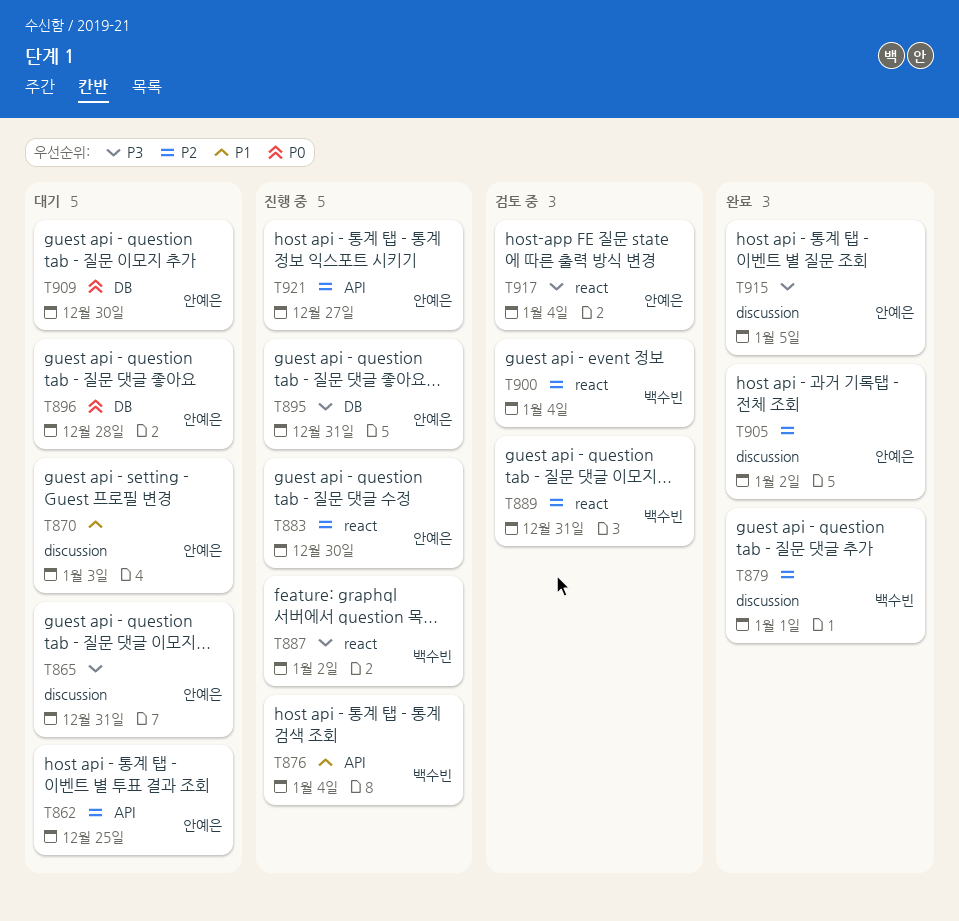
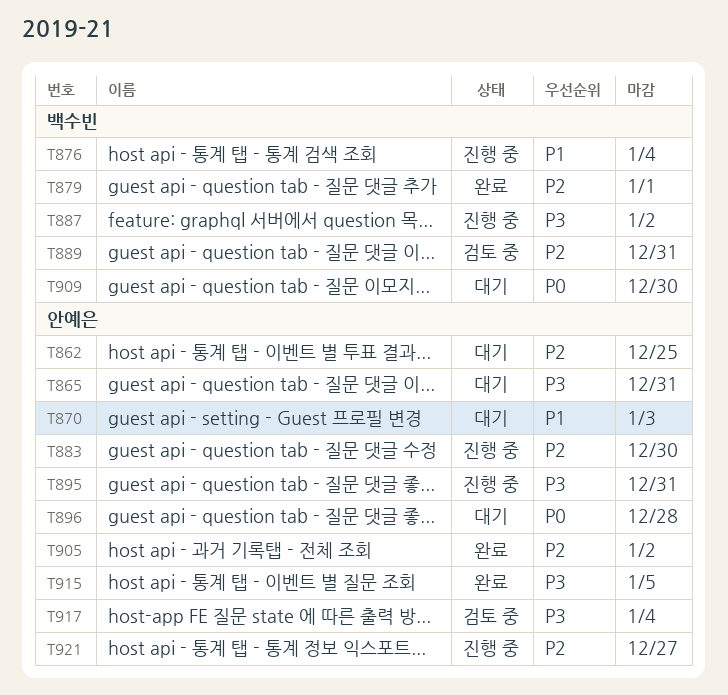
T900: present -> none
T909, owner: 안예은 -> 백수빈

